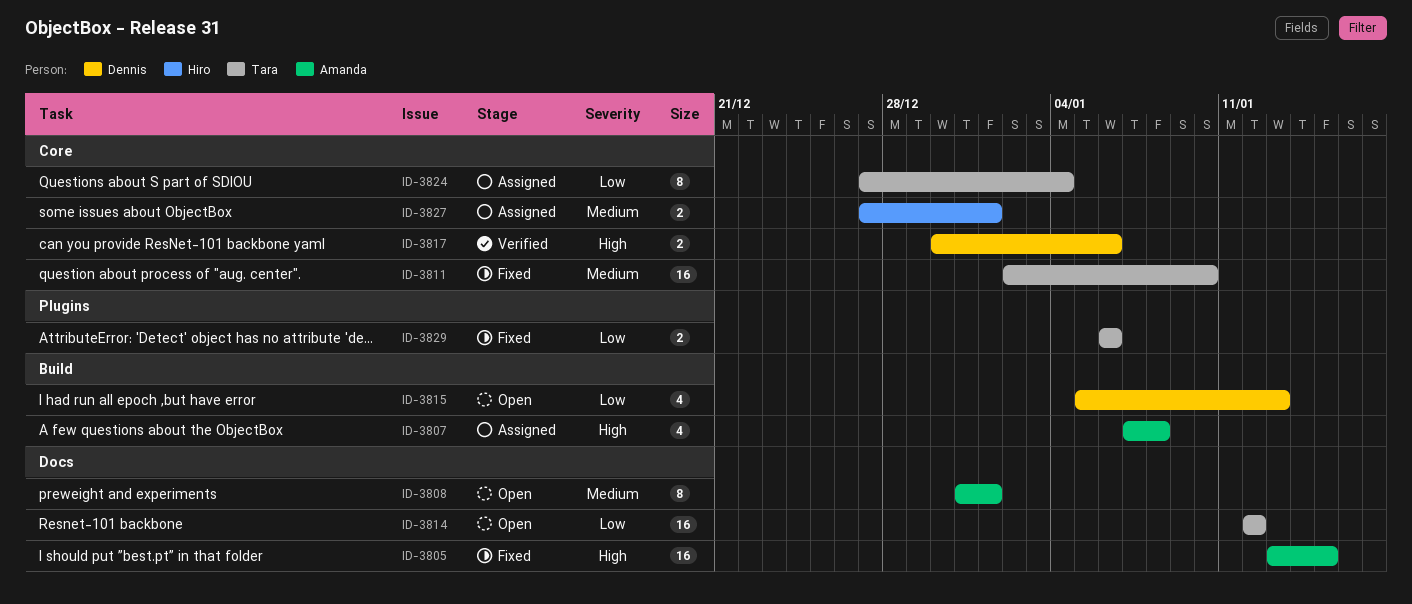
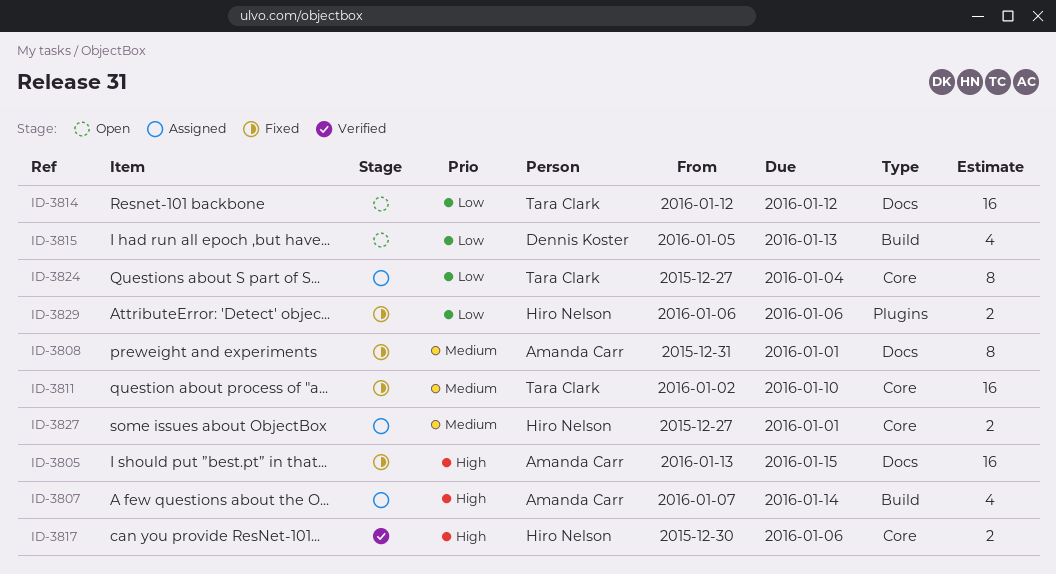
ID-3807, due: Jan 8 -> Jan 14
ID-3808, status: Open -> Fixed
ID-3817, owner: Dennis Koster -> Hiro Nelson
ID-3829, owner: Tara Clark -> Hiro Nelson

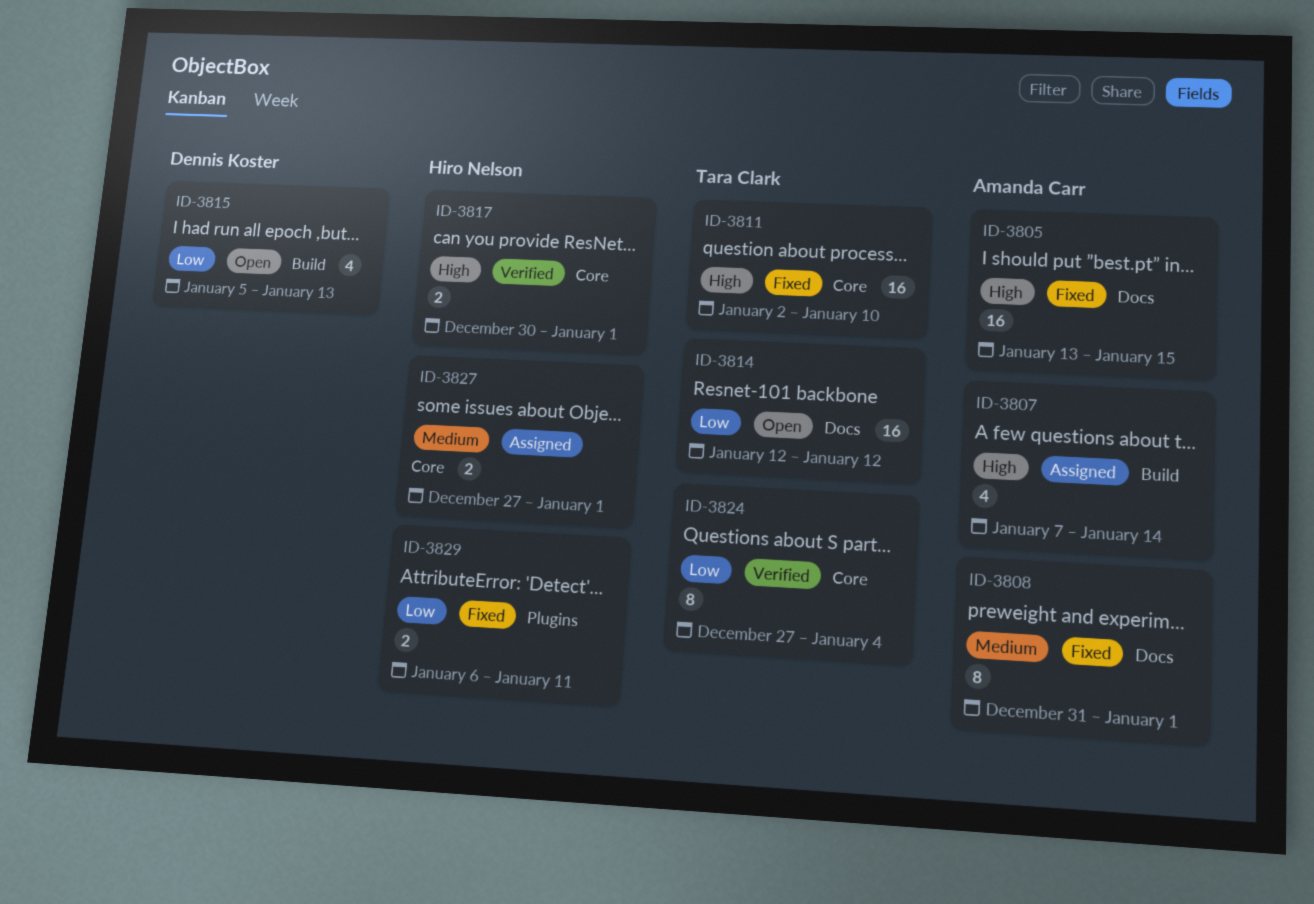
ID-3811, priority: Medium -> High
ID-3817, due: Jan 6 -> Jan 1
ID-3824, status: Assigned -> Verified
ID-3829, due: Jan 6 -> Jan 11

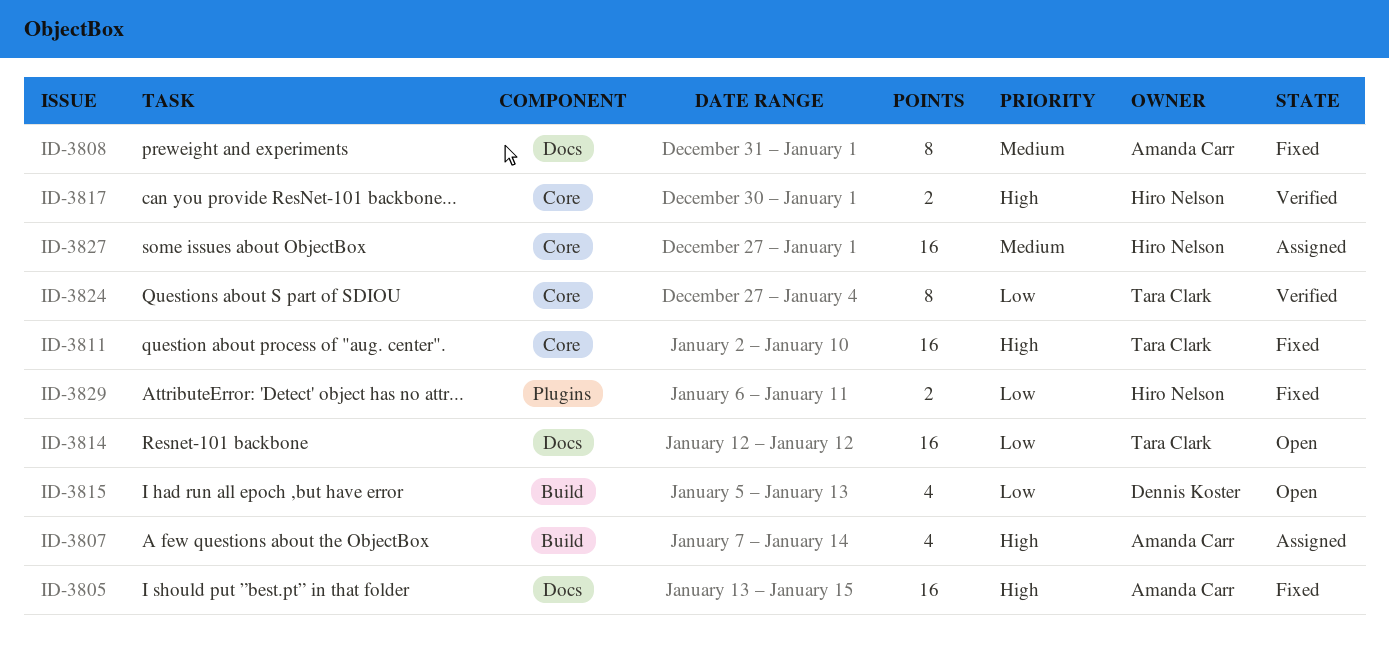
ID-3827, estimate: 2 -> 16

